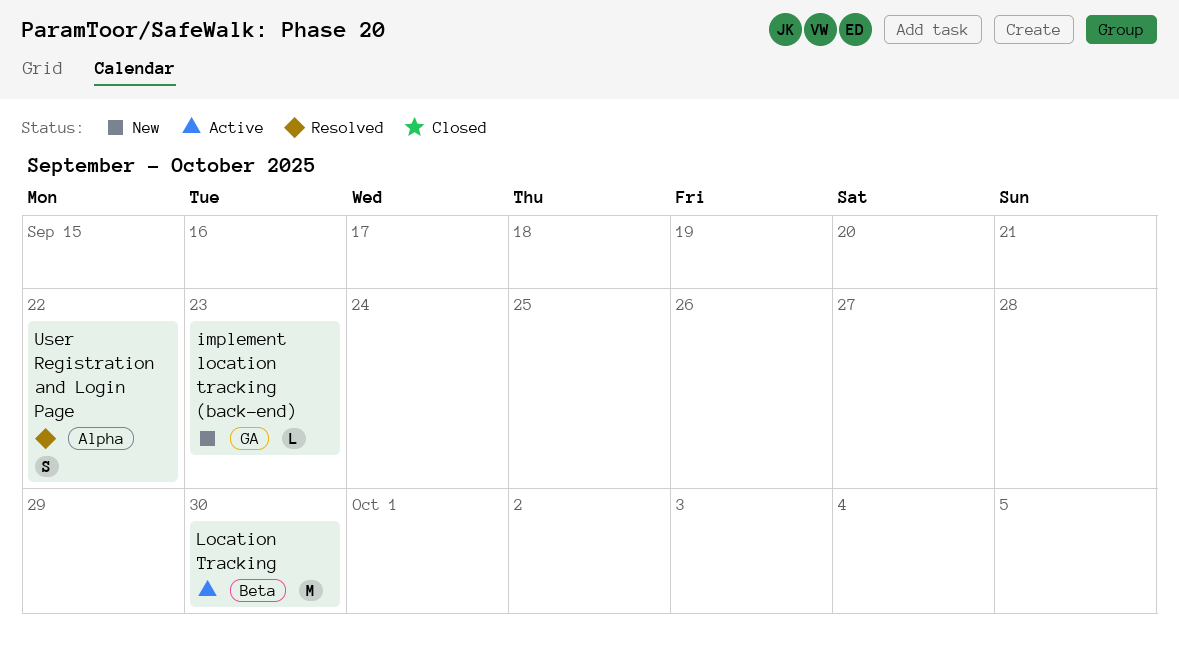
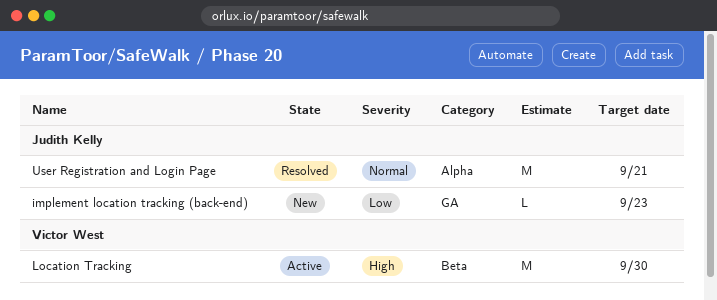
User Registration and Login Page, estimate: S -> M
User Registration and Login Page, due: Sep 22 -> Sep 21

